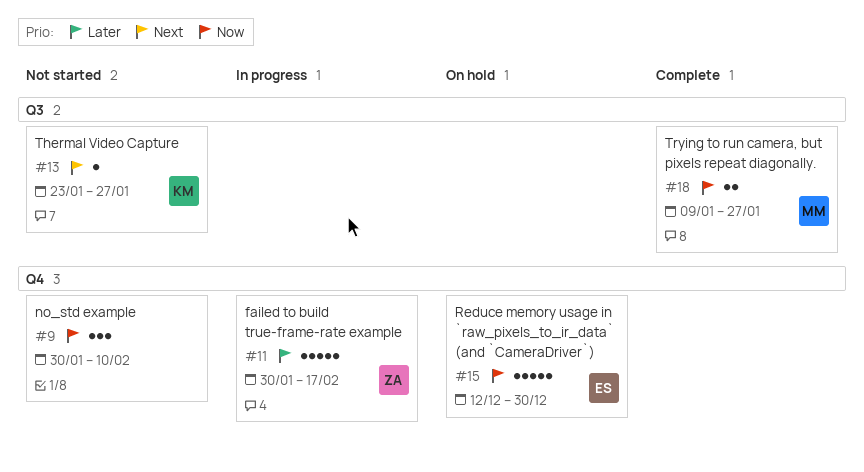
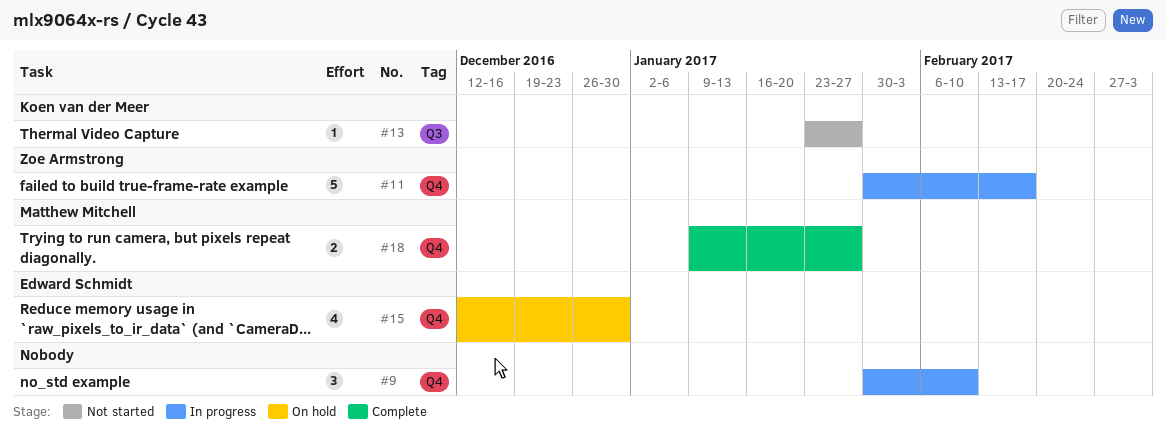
#9, status: Not started -> In progress
#15, estimate: 5 -> 4
#18, label: Q3 -> Q4

